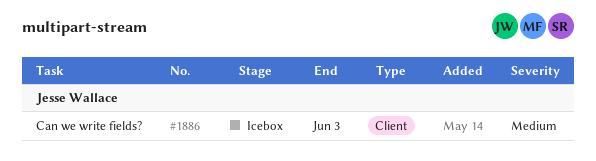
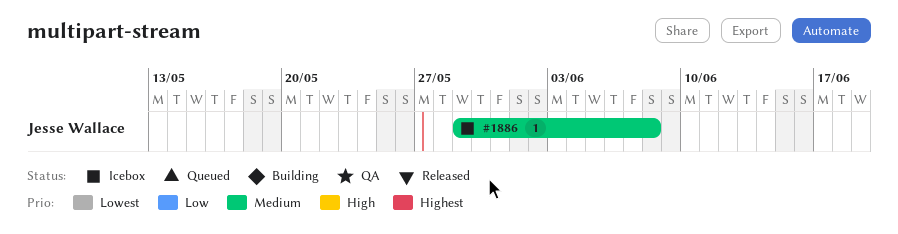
#1886, due: Jun 3 -> Jun 8

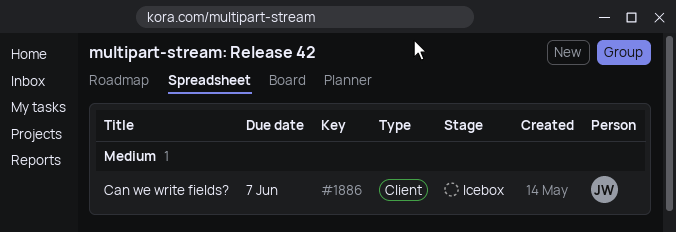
#1886, due: Jun 8 -> Jun 7

